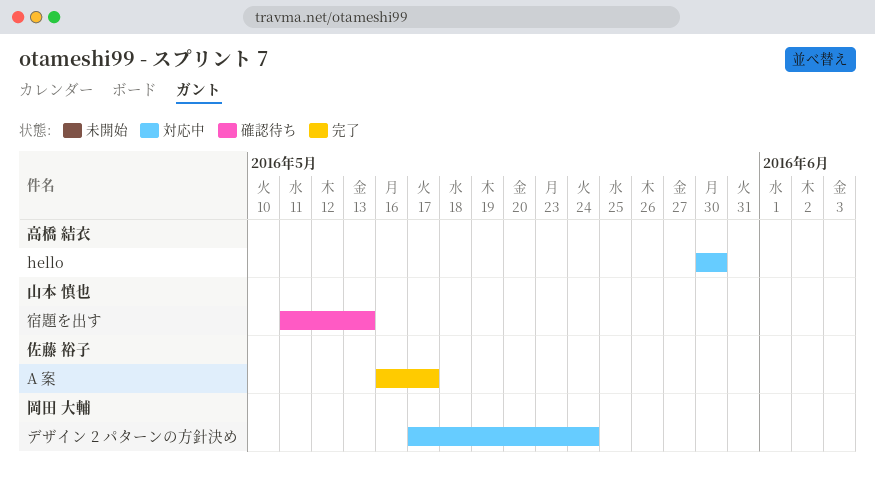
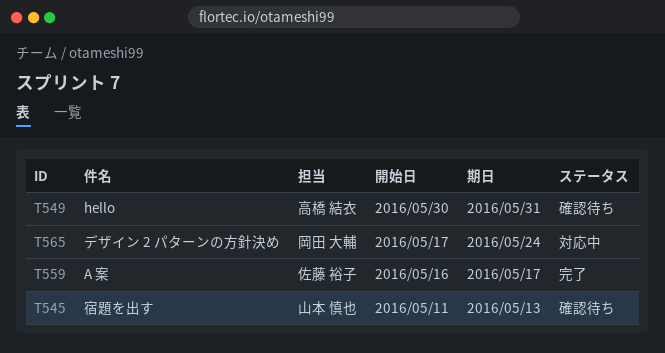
hello, status: 対応中 -> 確認待ち
hello, due: May 30 -> May 31

